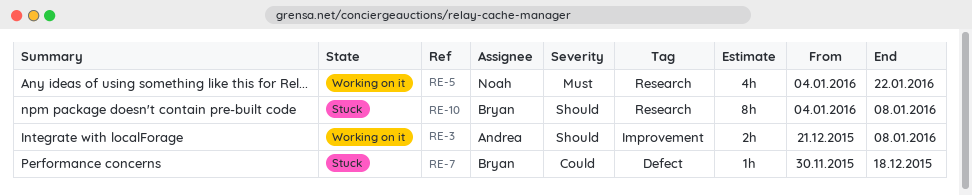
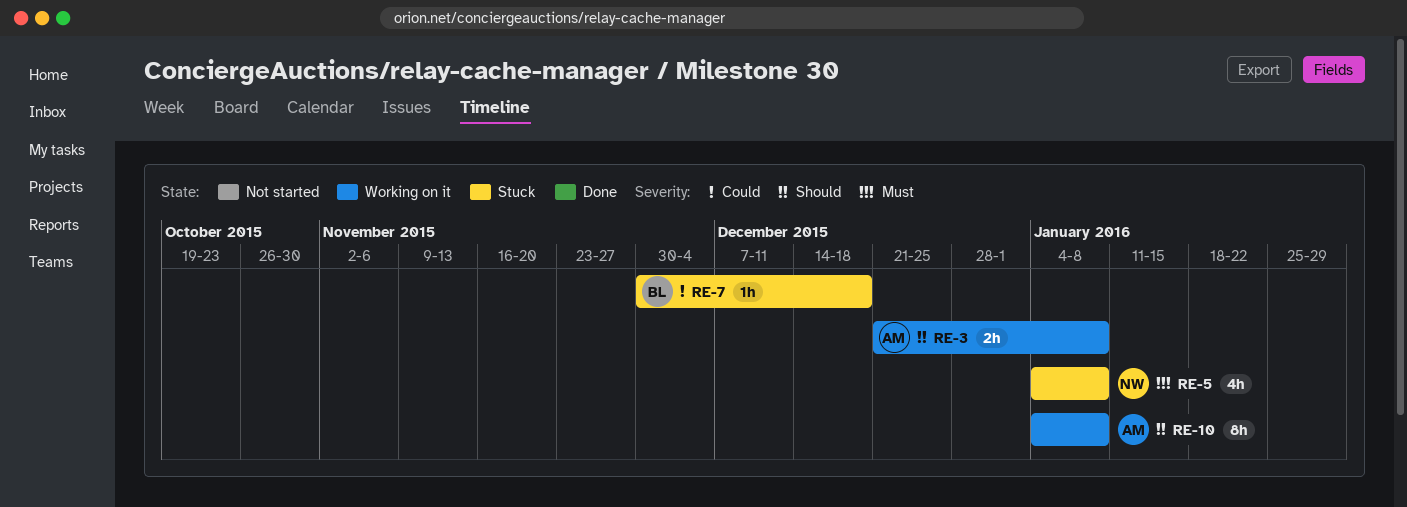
RE-5, status: Working on it -> Stuck
RE-5, due: Jan 22 -> Jan 8
RE-10, status: Stuck -> Working on it
RE-10, owner: Bryan -> Andrea

